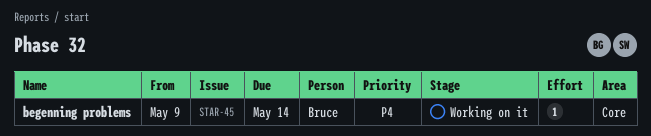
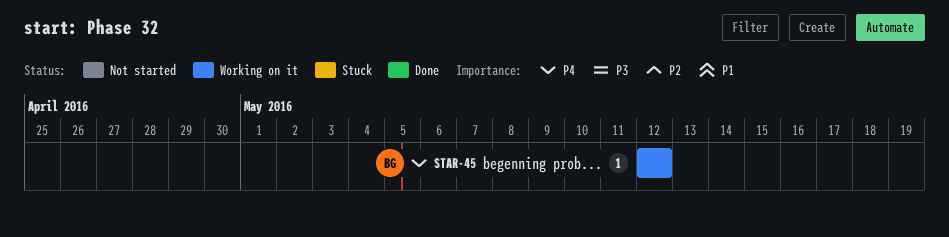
STAR-45, start: May 9 -> May 12
STAR-45, due: May 14 -> May 12

